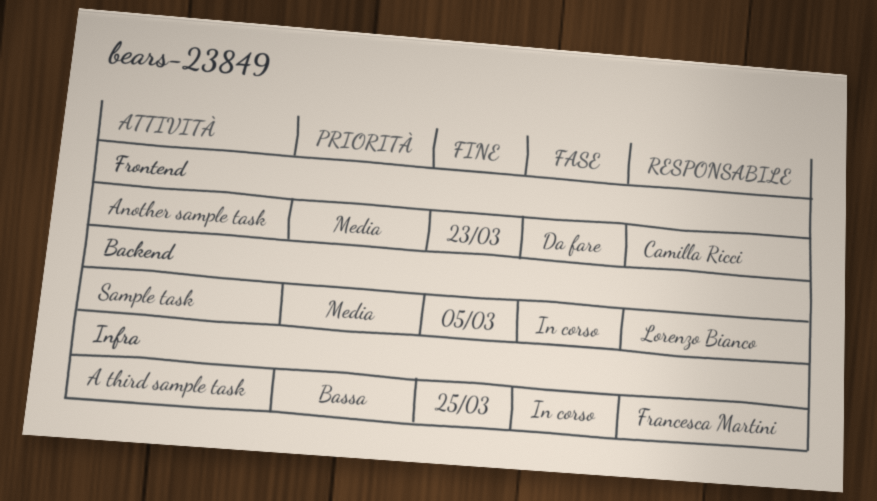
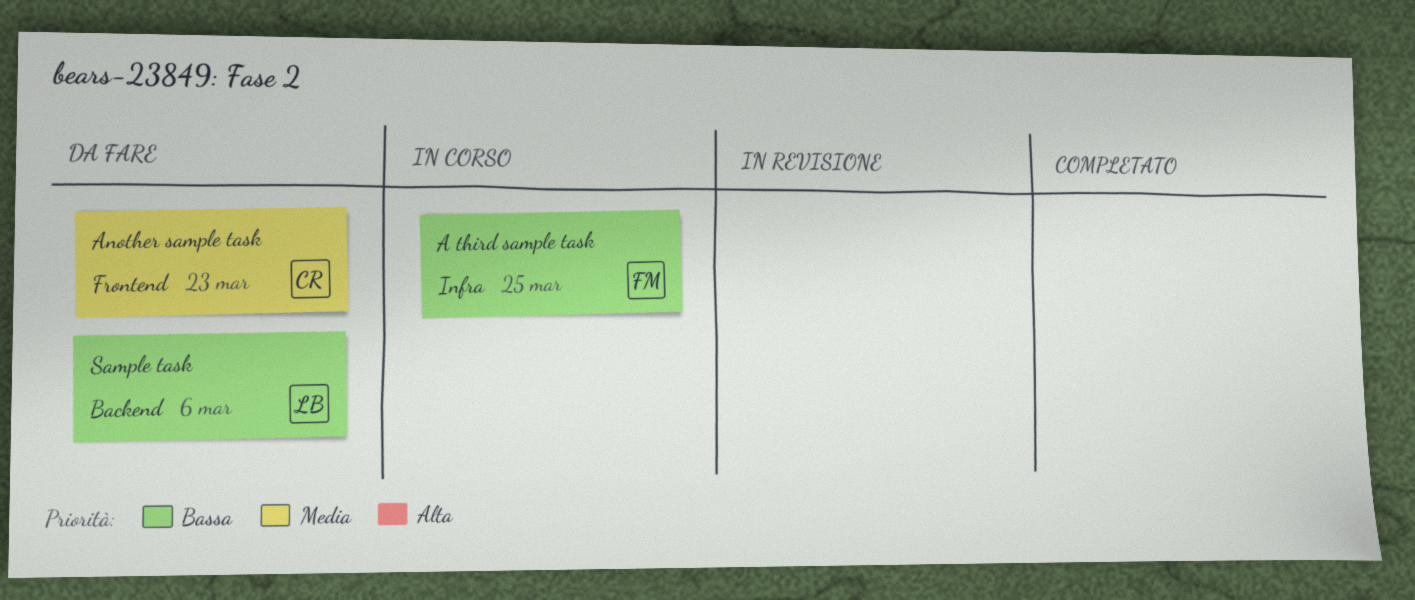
Sample task, status: In corso -> Da fare
Sample task, priority: Media -> Bassa
Sample task, due: Mar 5 -> Mar 6

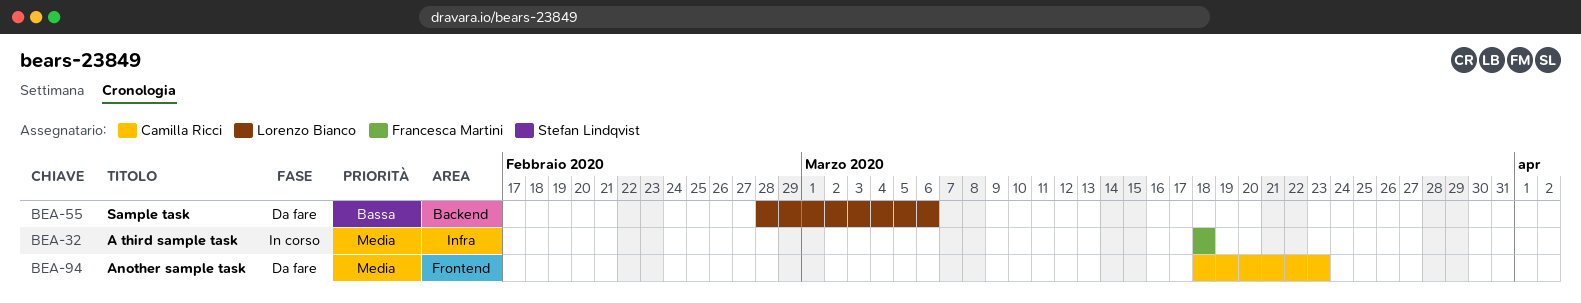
A third sample task, priority: Bassa -> Media
A third sample task, due: Mar 25 -> Mar 18

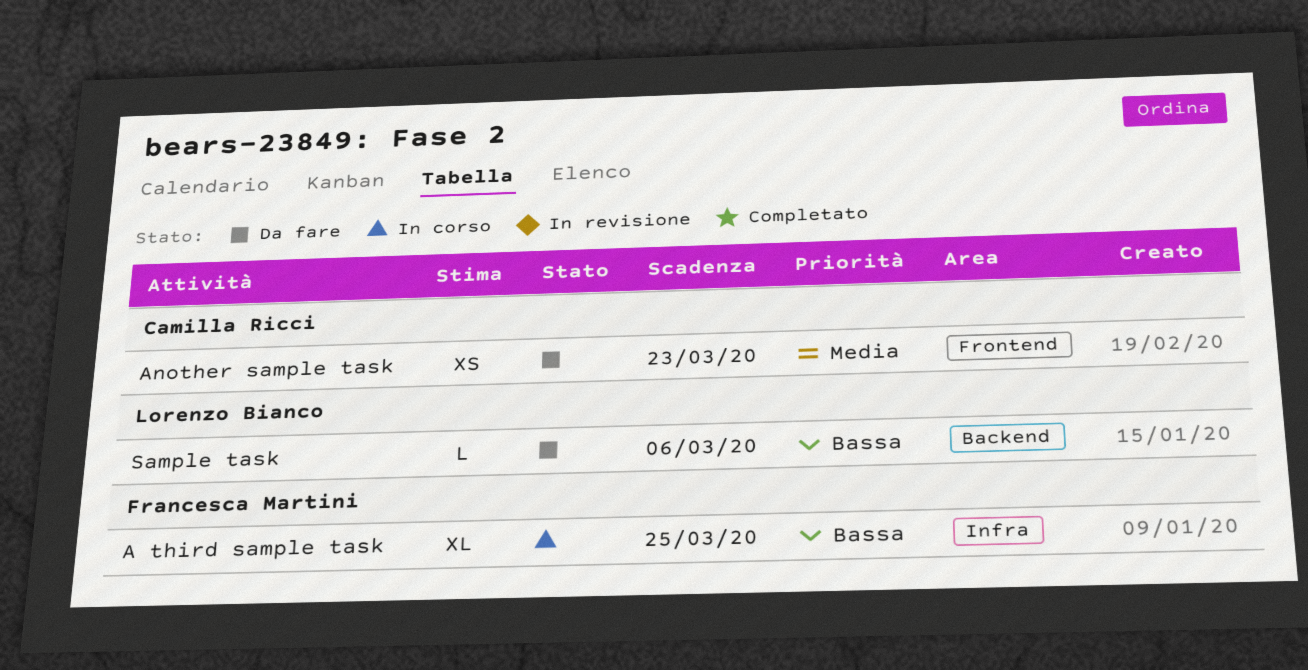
A third sample task, priority: Media -> Bassa
A third sample task, due: Mar 18 -> Mar 25

